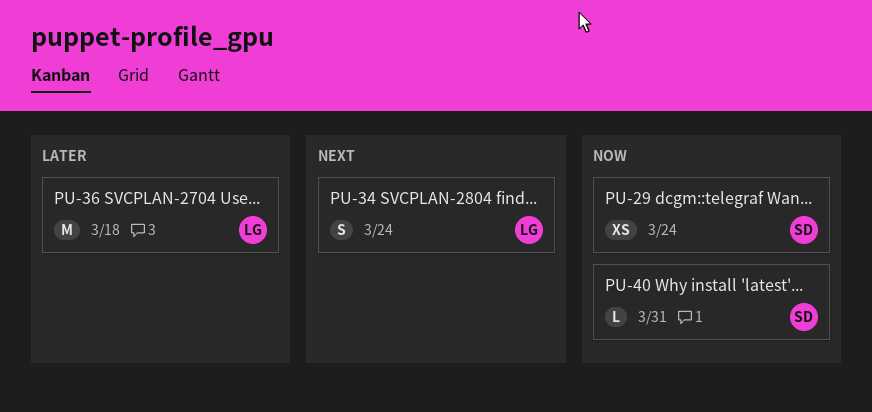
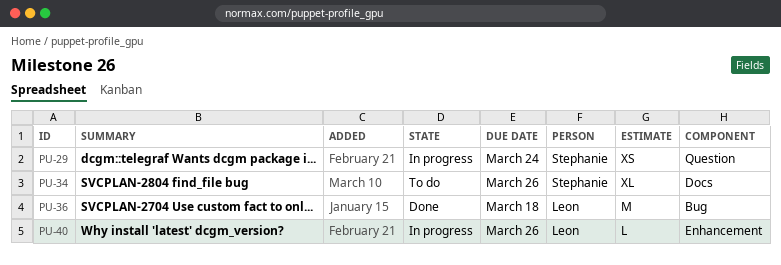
PU-34, owner: Leon -> Stephanie
PU-34, estimate: S -> XL
PU-34, due: Mar 24 -> Mar 26
PU-40, owner: Stephanie -> Leon
PU-40, due: Mar 31 -> Mar 26

